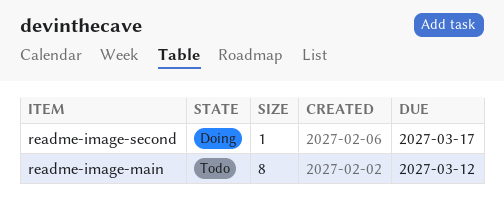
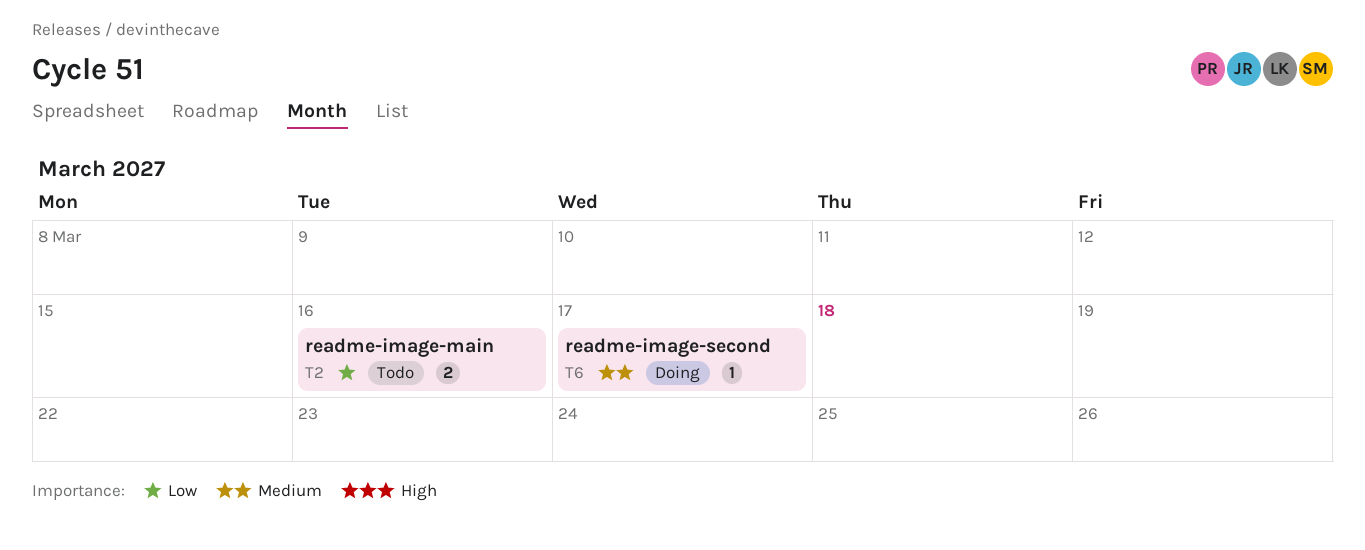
readme-image-main, estimate: 8 -> 2
readme-image-main, due: Mar 12 -> Mar 16

